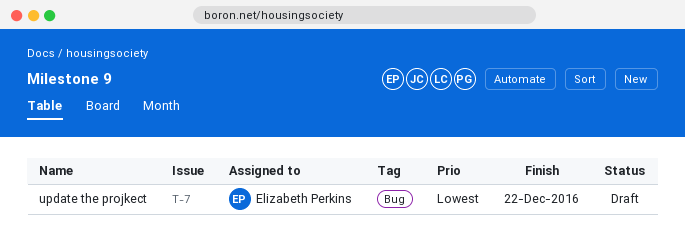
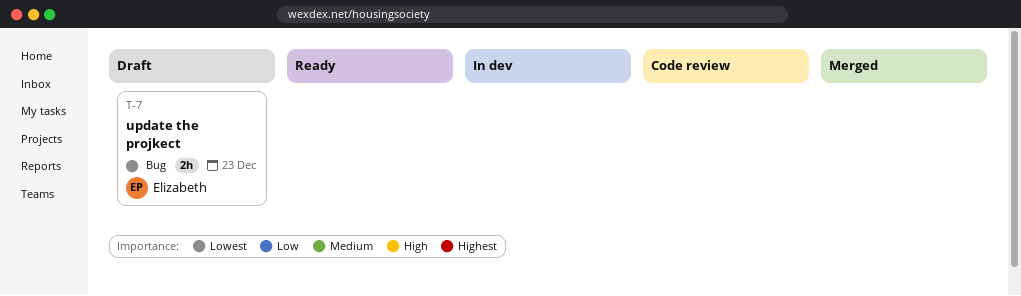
T-7, due: Dec 22 -> Dec 23

